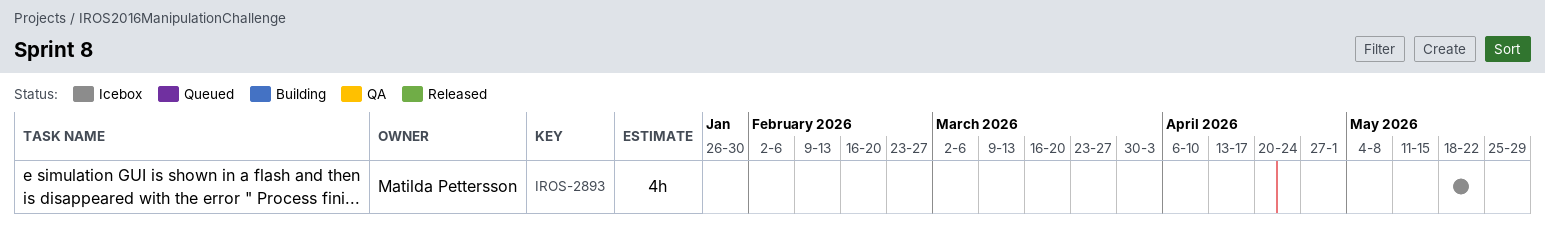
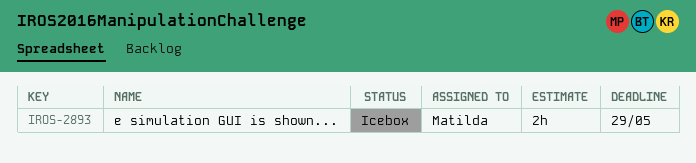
IROS-2893, estimate: 4h -> 2h
IROS-2893, due: May 22 -> May 29

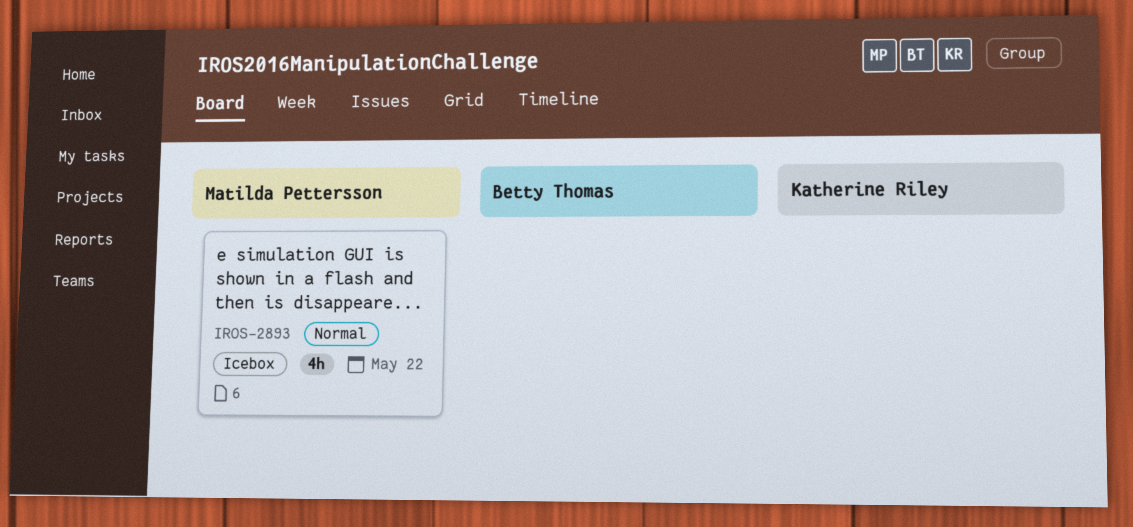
IROS-2893, estimate: 2h -> 4h
IROS-2893, due: May 29 -> May 22

